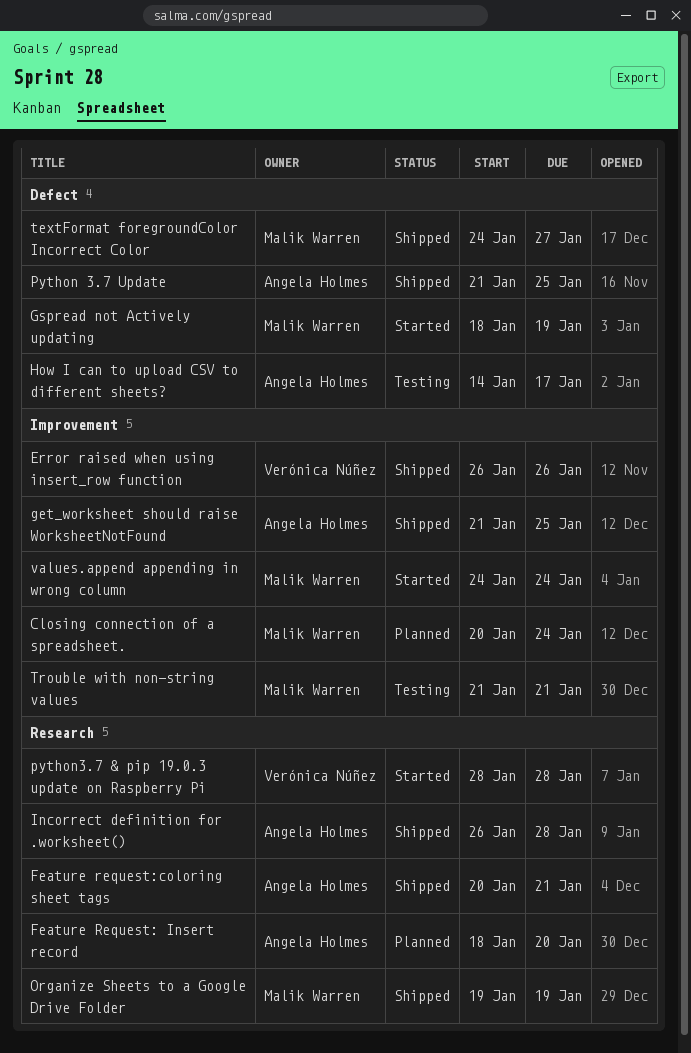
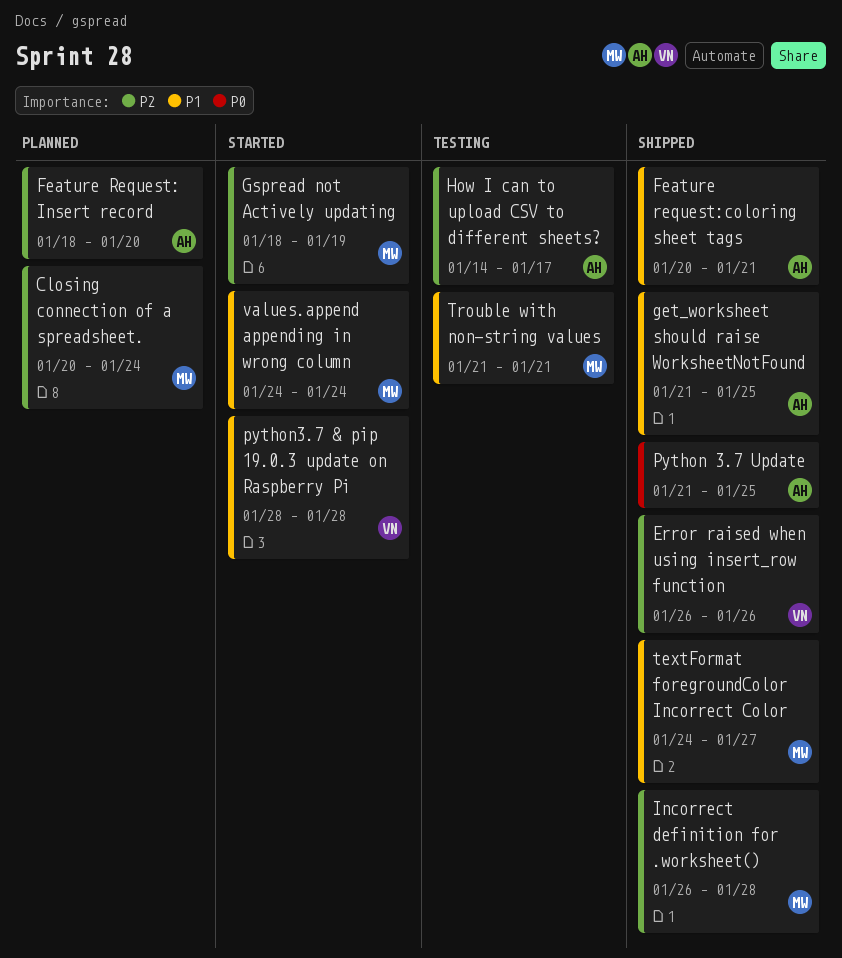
Incorrect definition for .worksheet(), owner: Angela Holmes -> Malik Warren
Organize Sheets to a Google Drive Folder: present -> none

